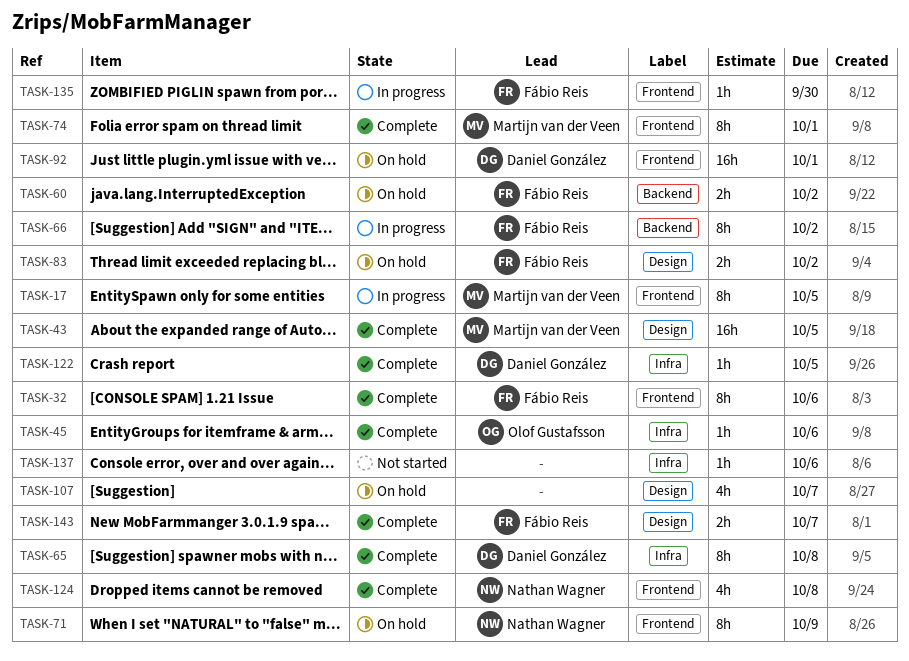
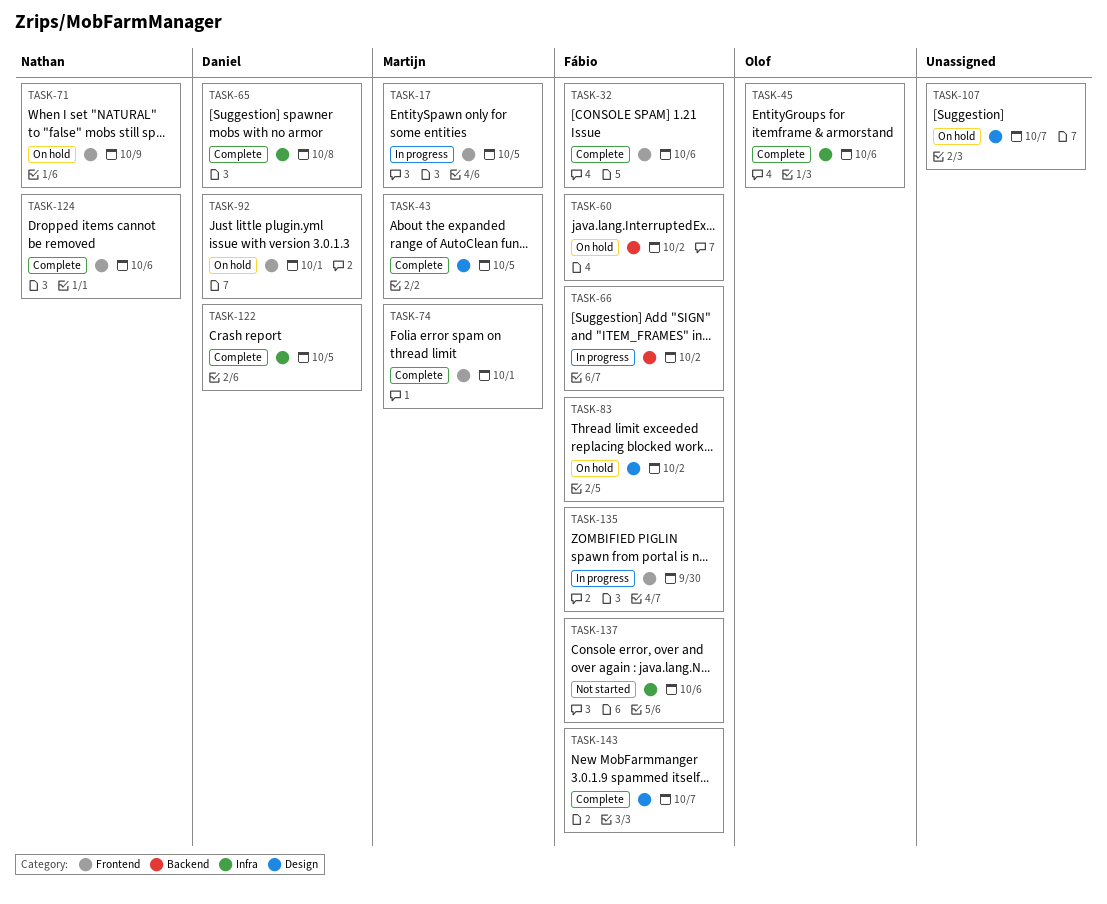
TASK-124, due: Oct 8 -> Oct 6
TASK-137, owner: none -> Fábio Reis

